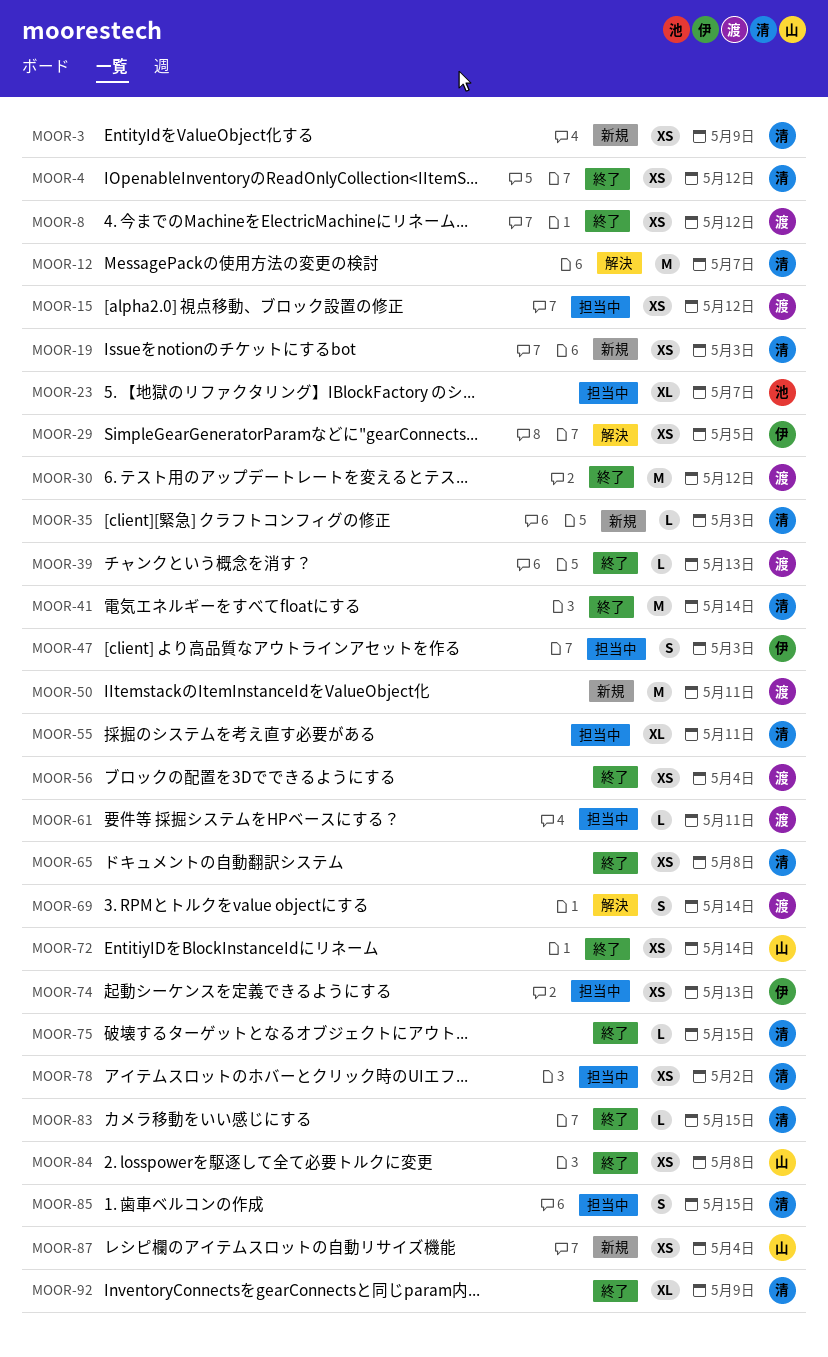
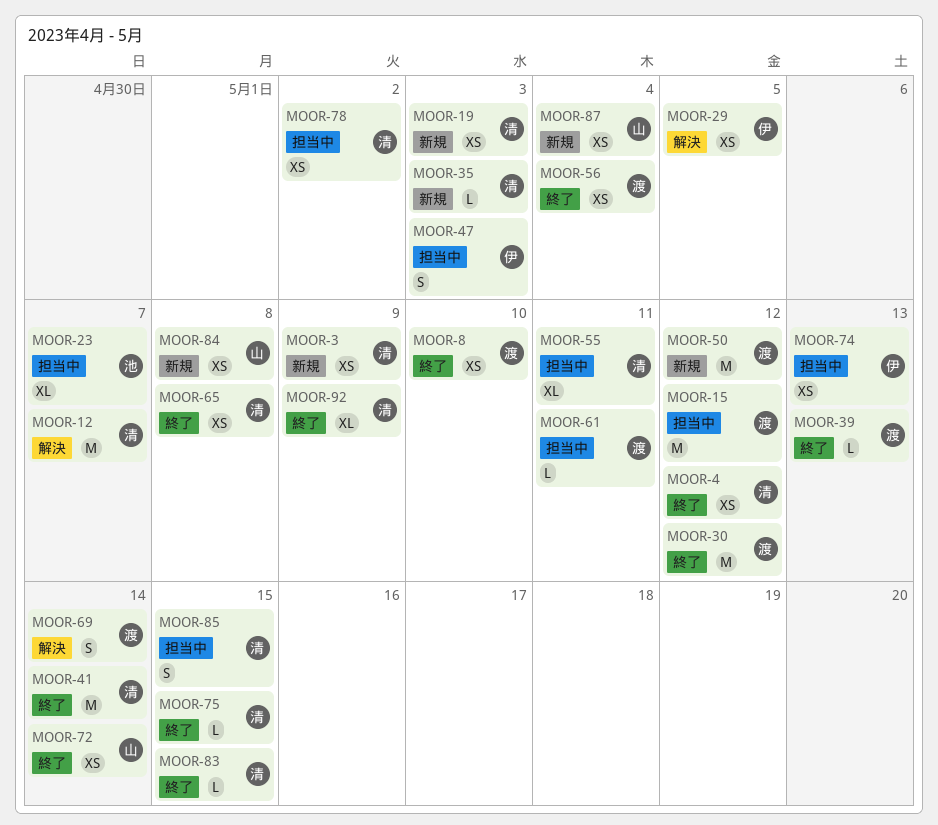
MOOR-8, due: May 12 -> May 10
MOOR-15, estimate: XS -> M
MOOR-50, due: May 11 -> May 12
MOOR-84, status: 終了 -> 新規

